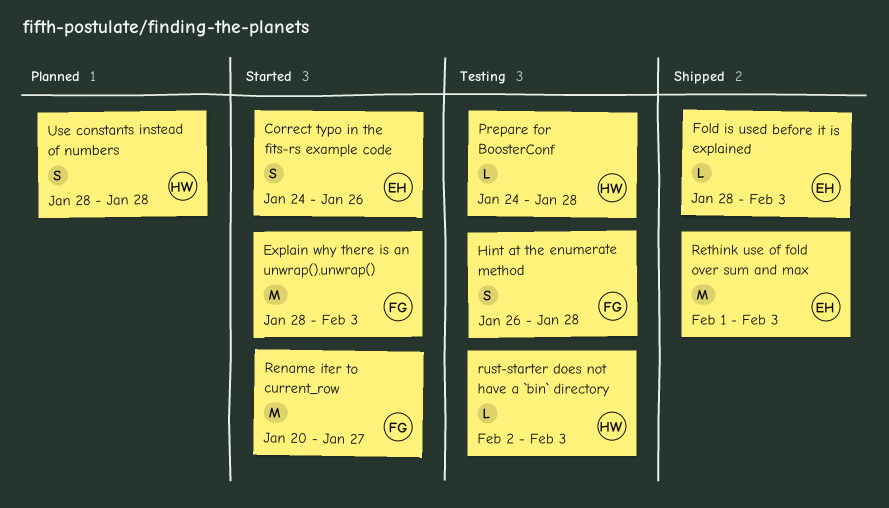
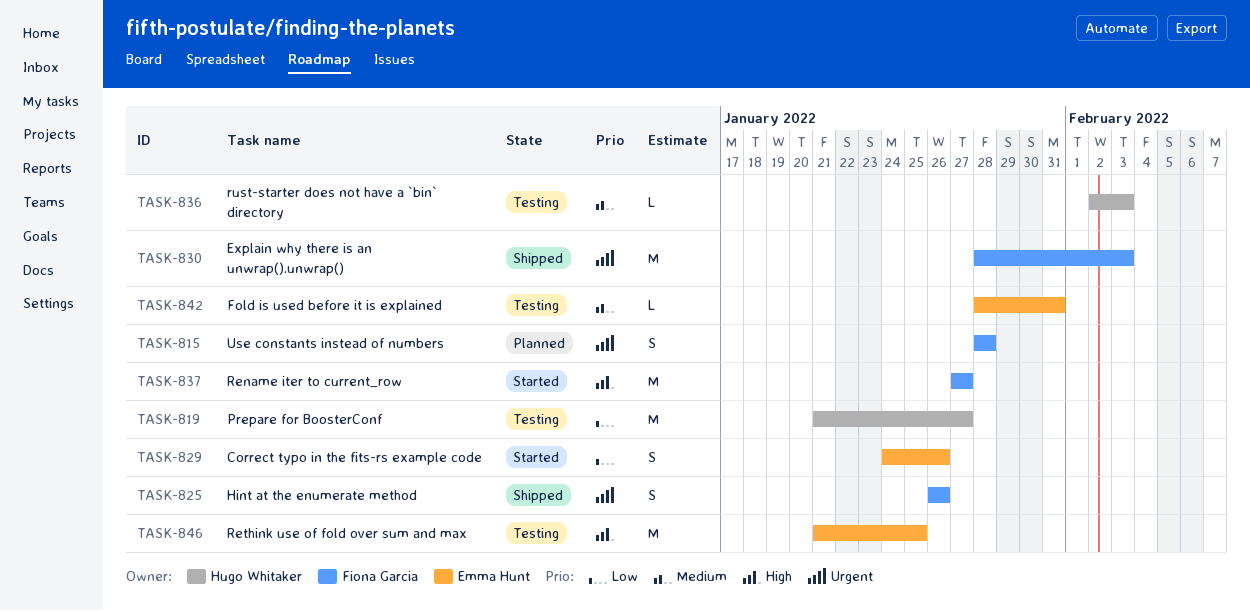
Explain why there is an unwrap().unwrap(), status: Started -> Shipped
Fold is used before it is explained, status: Shipped -> Testing
Fold is used before it is explained, due: Feb 3 -> Jan 31
Hint at the enumerate method, status: Testing -> Shipped
Hint at the enumerate method, due: Jan 28 -> Jan 26
Prepare for BoosterConf, estimate: L -> M
Prepare for BoosterConf, start: Jan 24 -> Jan 21
Prepare for BoosterConf, due: Jan 28 -> Jan 27
Rename iter to current_row, start: Jan 20 -> Jan 27
Rethink use of fold over sum and max, status: Shipped -> Testing
Rethink use of fold over sum and max, start: Feb 1 -> Jan 21
Rethink use of fold over sum and max, due: Feb 3 -> Jan 25
Use constants instead of numbers, owner: Hugo Whitaker -> Fiona Garcia

